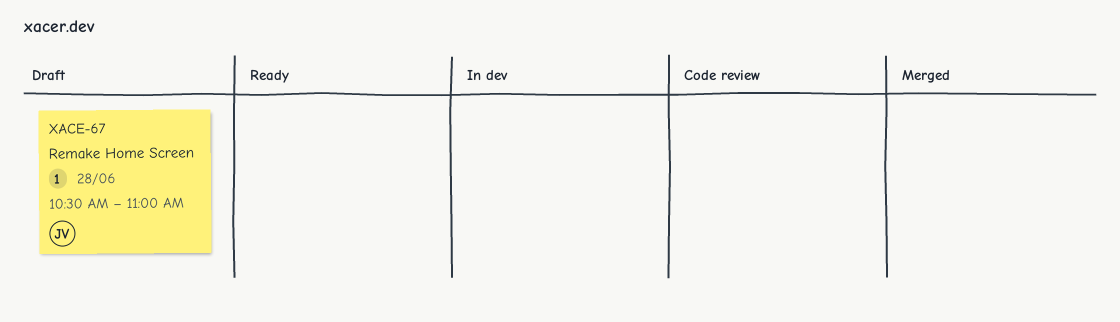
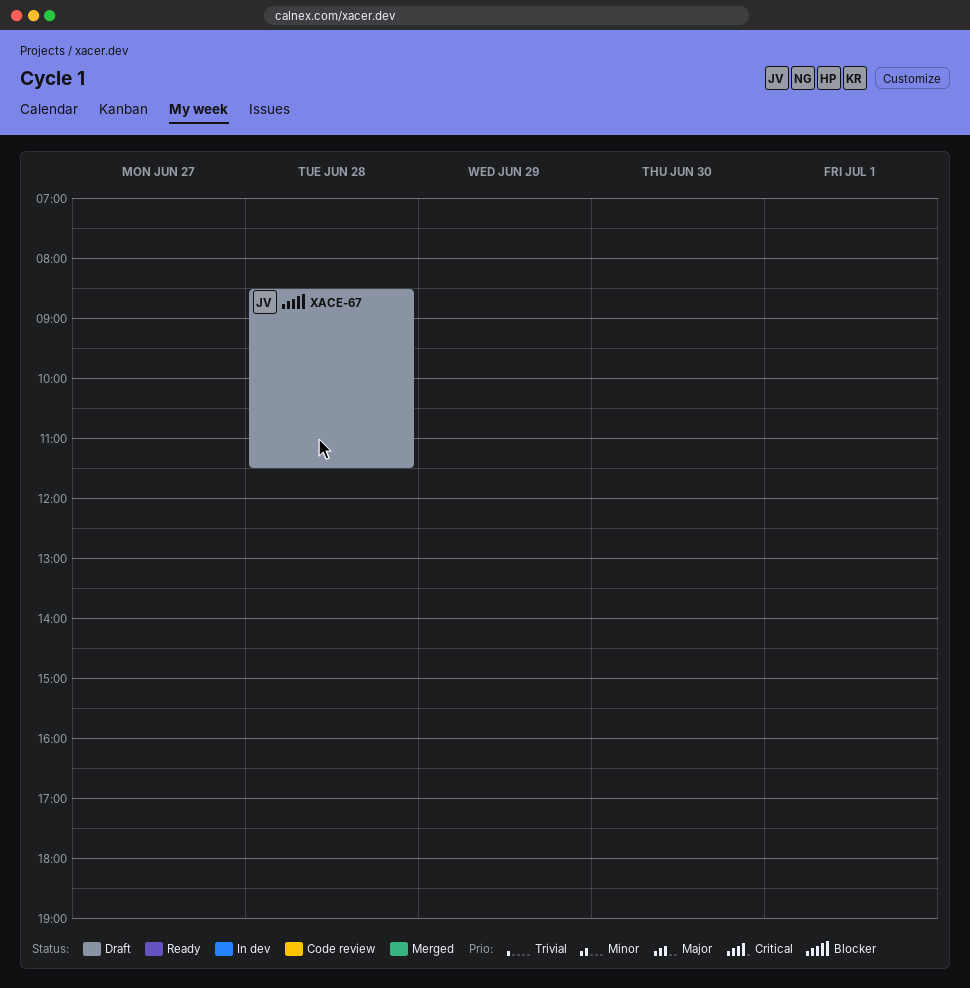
XACE-67, begins: 10:30 -> 08:30
XACE-67, ends: 11:00 -> 11:30

